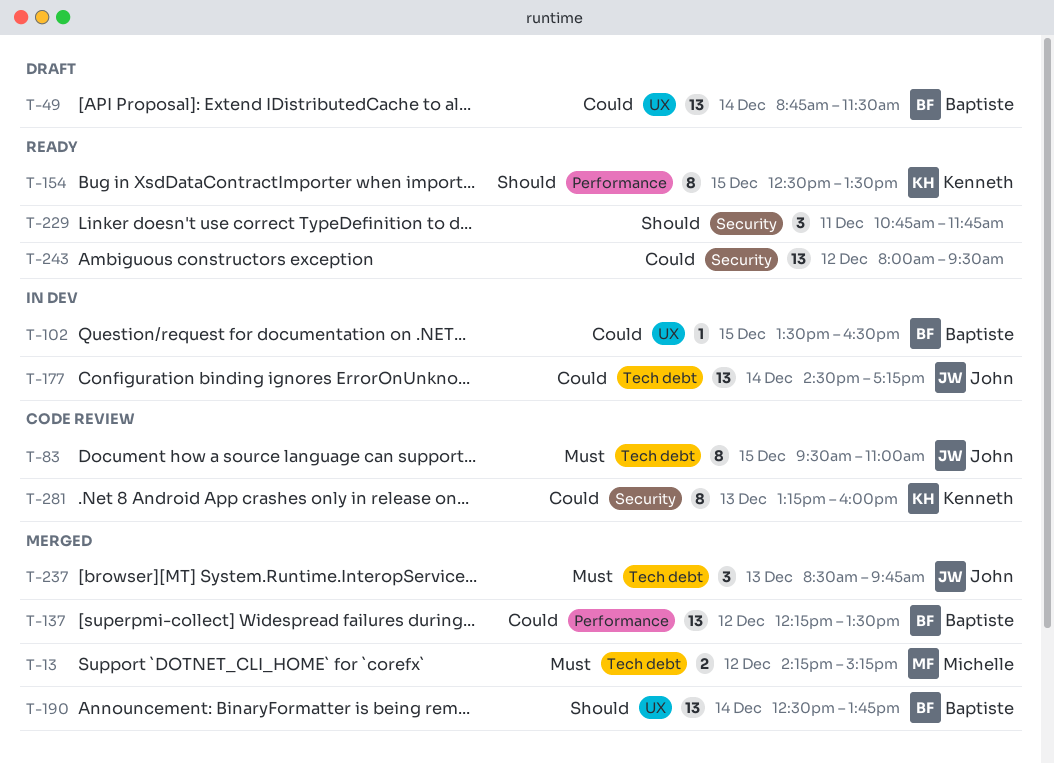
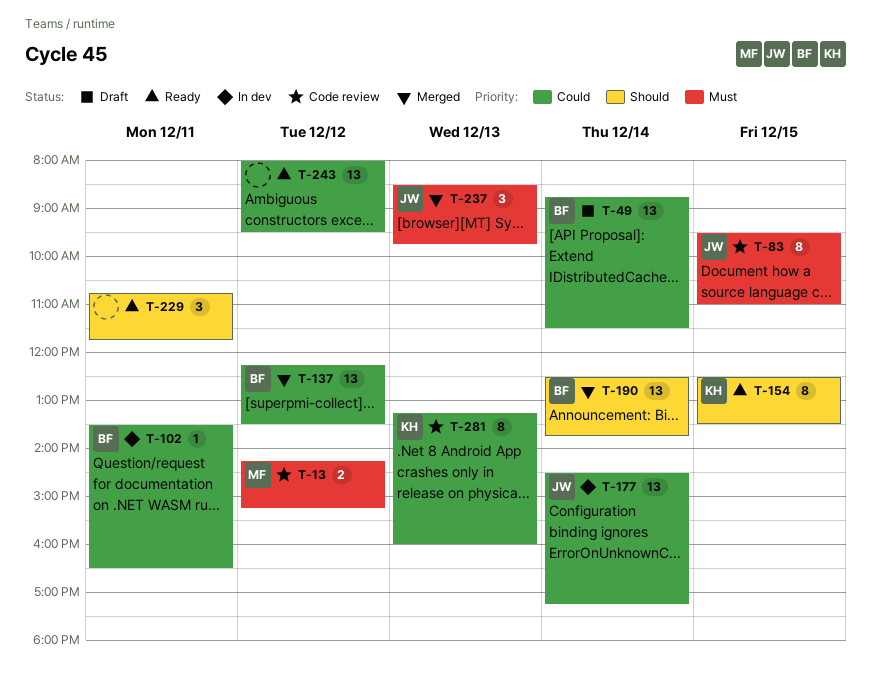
T-13, status: Merged -> Code review
T-102, day: Dec 15 -> Dec 11

